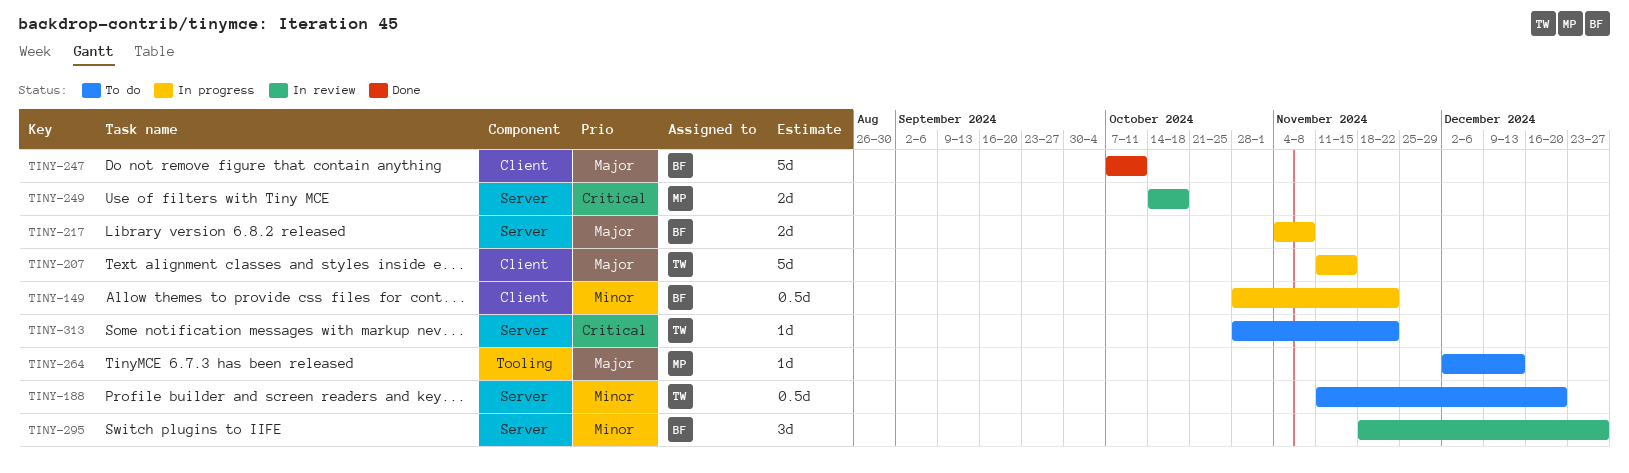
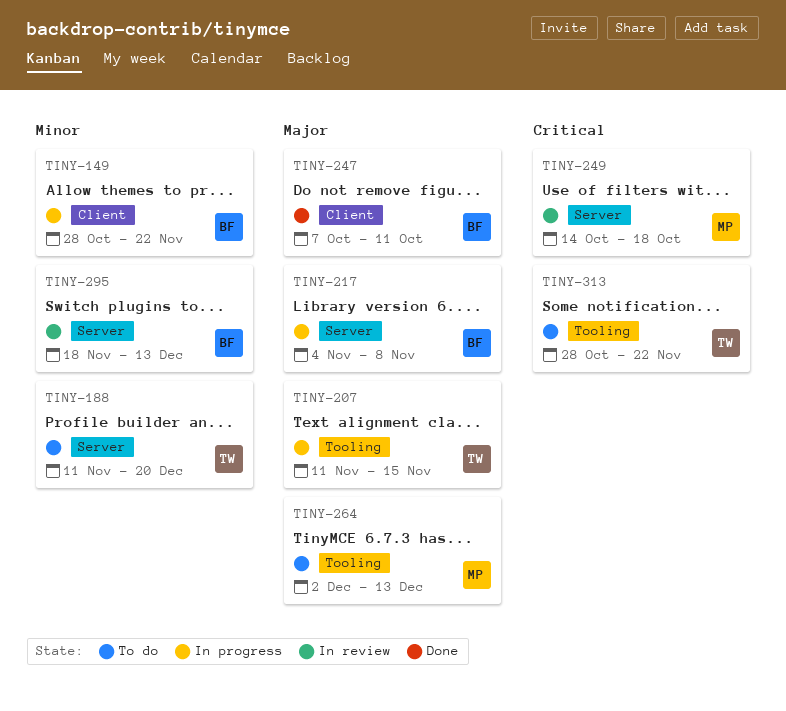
TINY-207, label: Client -> Tooling
TINY-295, due: Dec 27 -> Dec 13
TINY-313, label: Server -> Tooling

